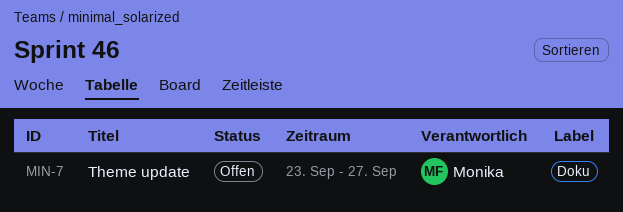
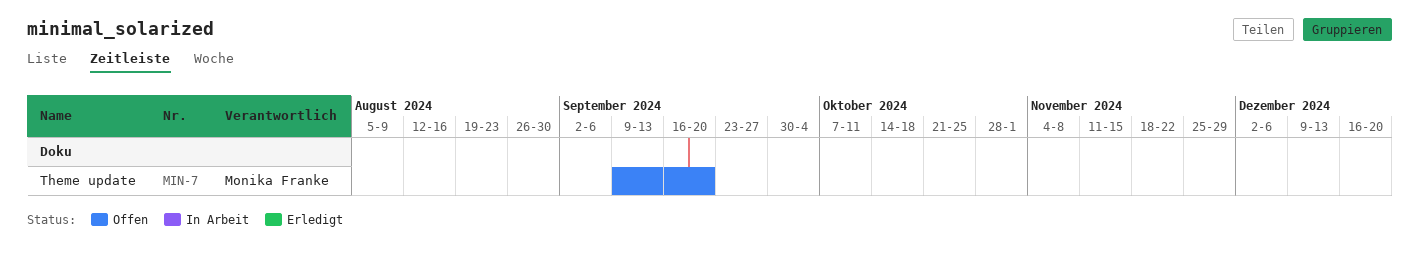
MIN-7, start: Sep 23 -> Sep 9
MIN-7, due: Sep 27 -> Sep 20

